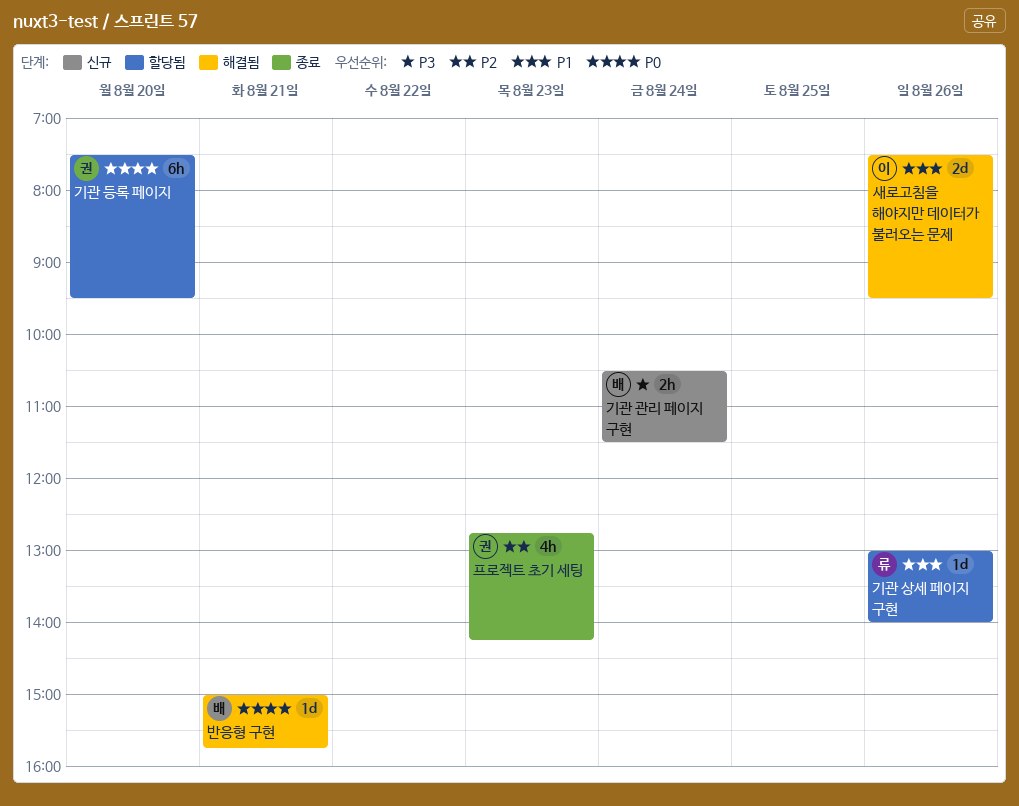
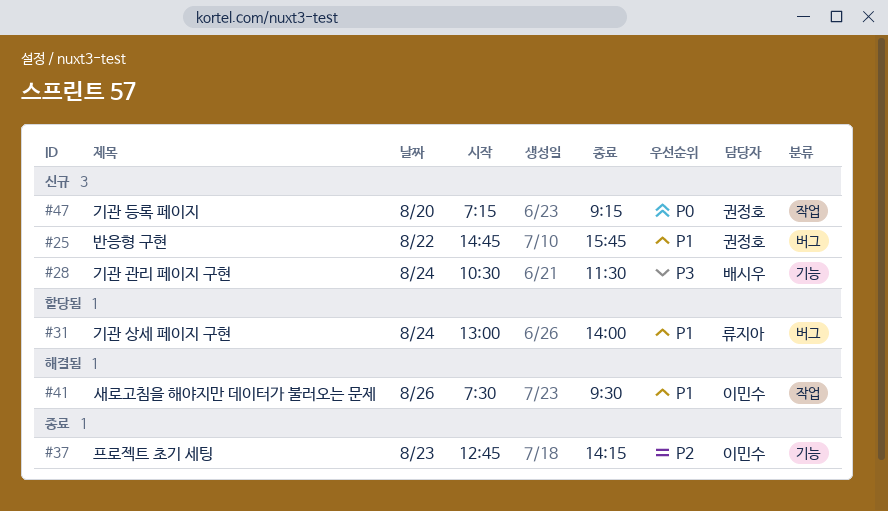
기관 등록 페이지, status: 할당됨 -> 신규
기관 등록 페이지, begins: 07:30 -> 07:15
기관 등록 페이지, ends: 09:30 -> 09:15
기관 상세 페이지 구현, day: Aug 26 -> Aug 24
반응형 구현, status: 해결됨 -> 신규
반응형 구현, owner: 배시우 -> 권정호
반응형 구현, priority: P0 -> P1
반응형 구현, day: Aug 21 -> Aug 22
반응형 구현, begins: 15:00 -> 14:45
프로젝트 초기 세팅, owner: 권정호 -> 이민수

